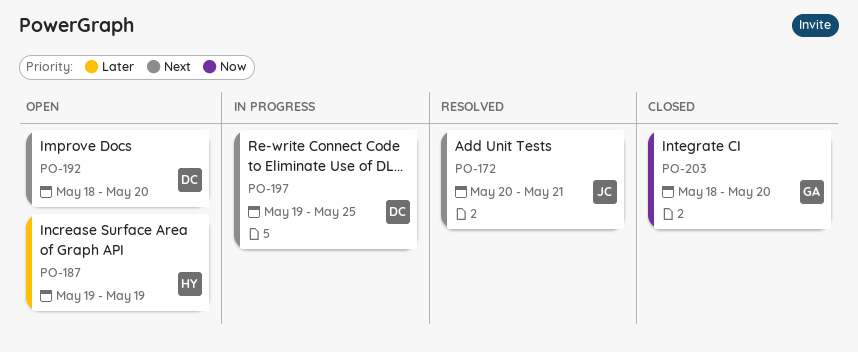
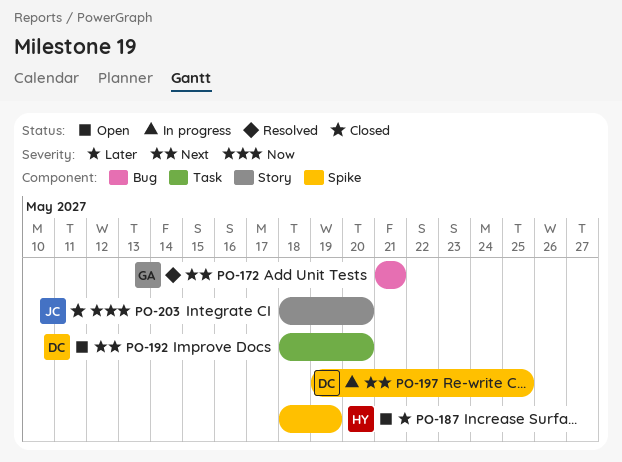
PO-172, owner: JC -> GA
PO-172, start: May 20 -> May 21
PO-187, start: May 19 -> May 18
PO-203, owner: GA -> JC

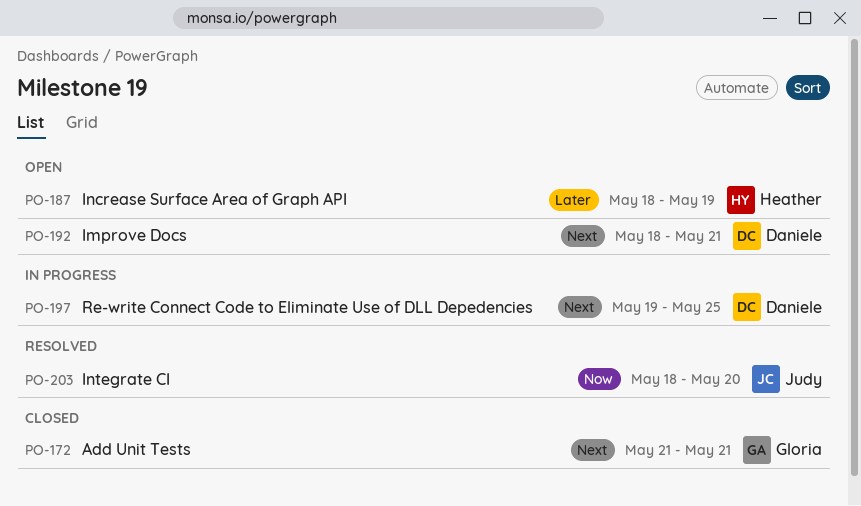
PO-172, status: Resolved -> Closed
PO-192, due: May 20 -> May 21
PO-203, status: Closed -> Resolved

